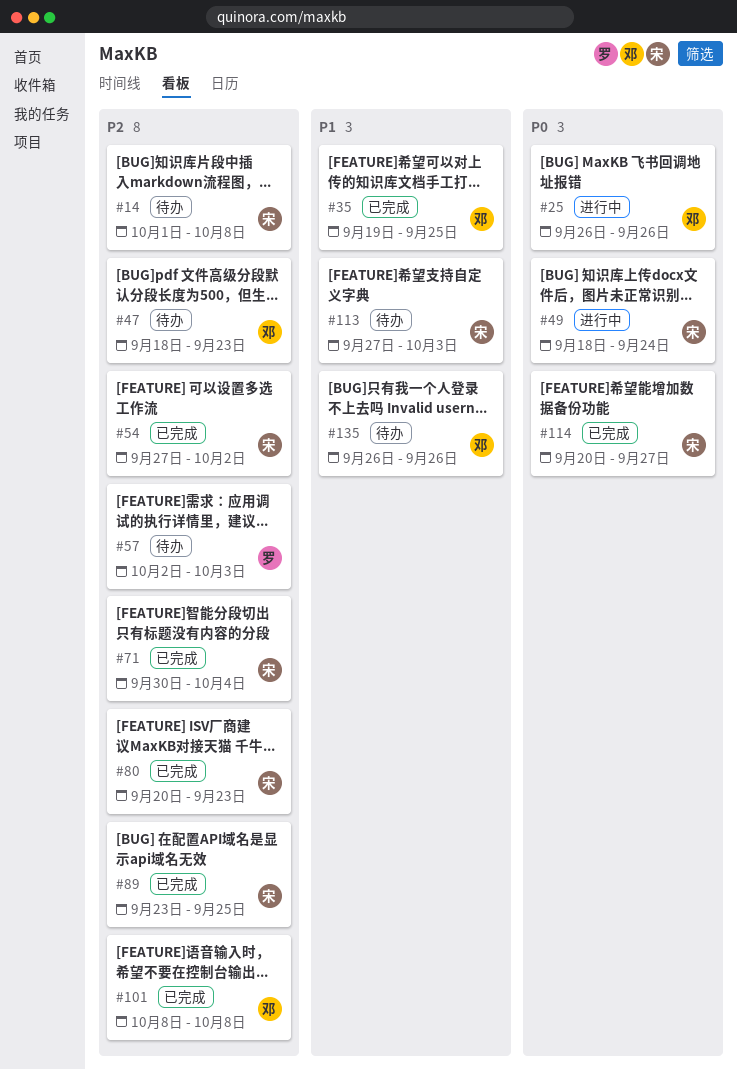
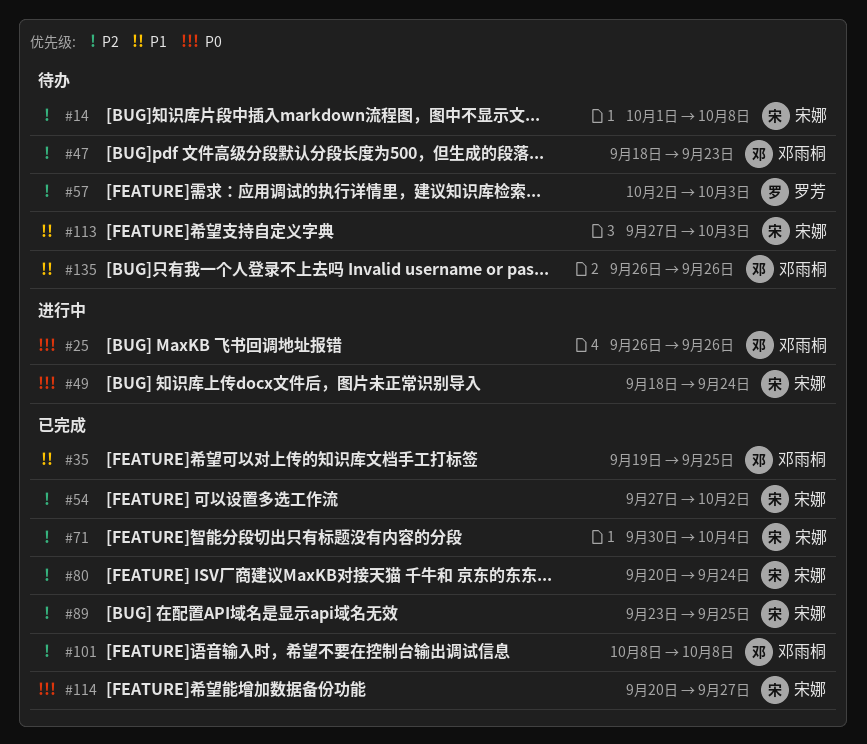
#80, due: Sep 23 -> Sep 24

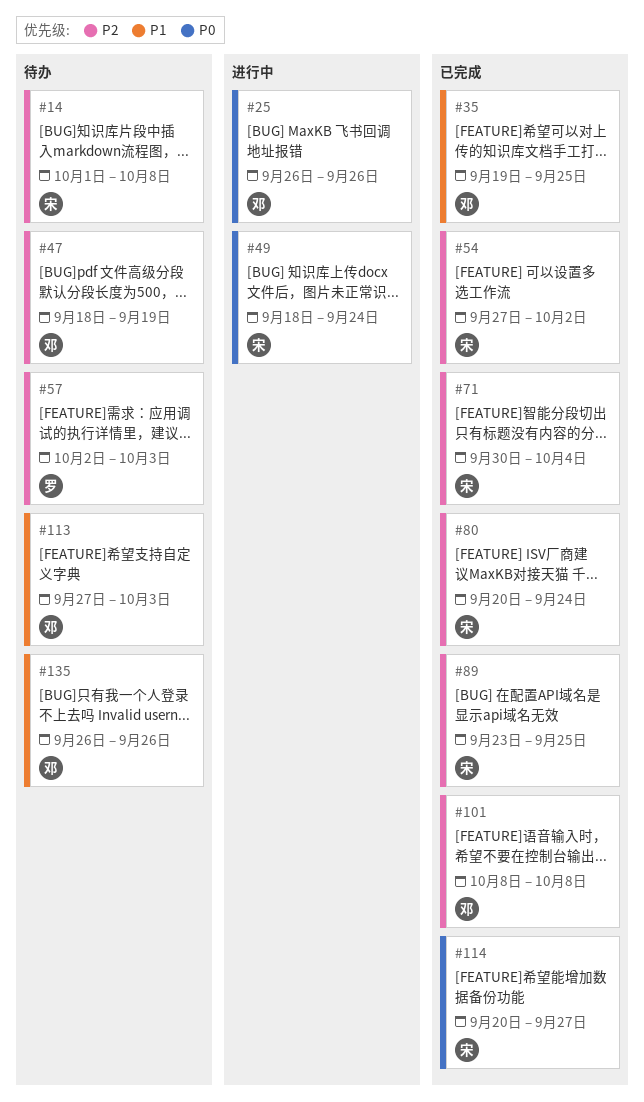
#47, due: Sep 23 -> Sep 19
#113, owner: 宋娜 -> 邓雨桐

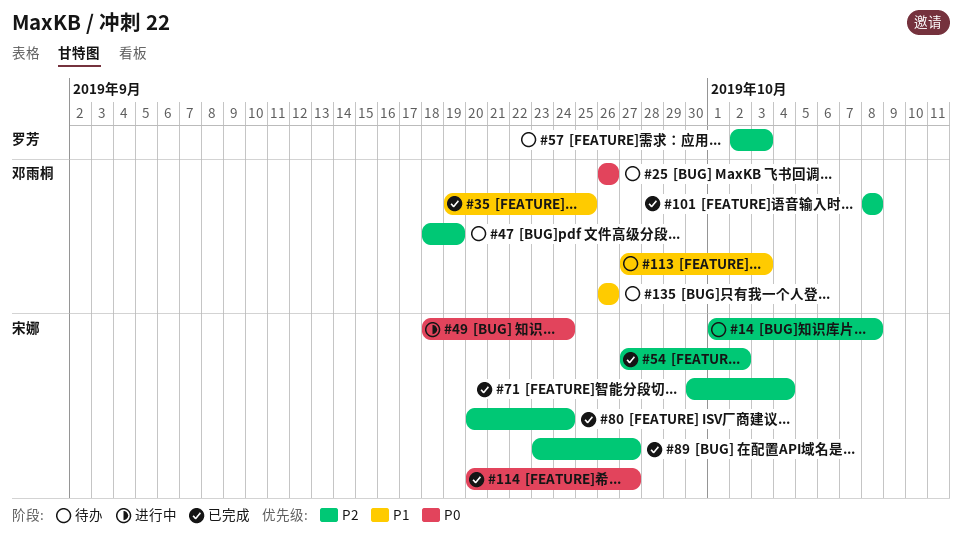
#25, status: 进行中 -> 待办
#89, due: Sep 25 -> Sep 27

